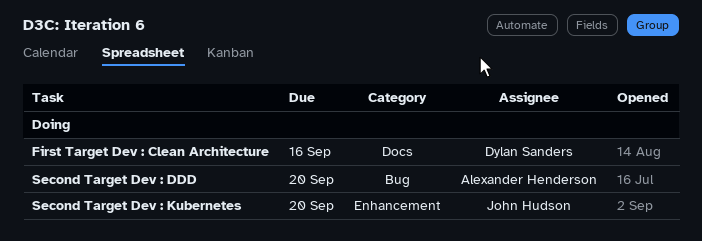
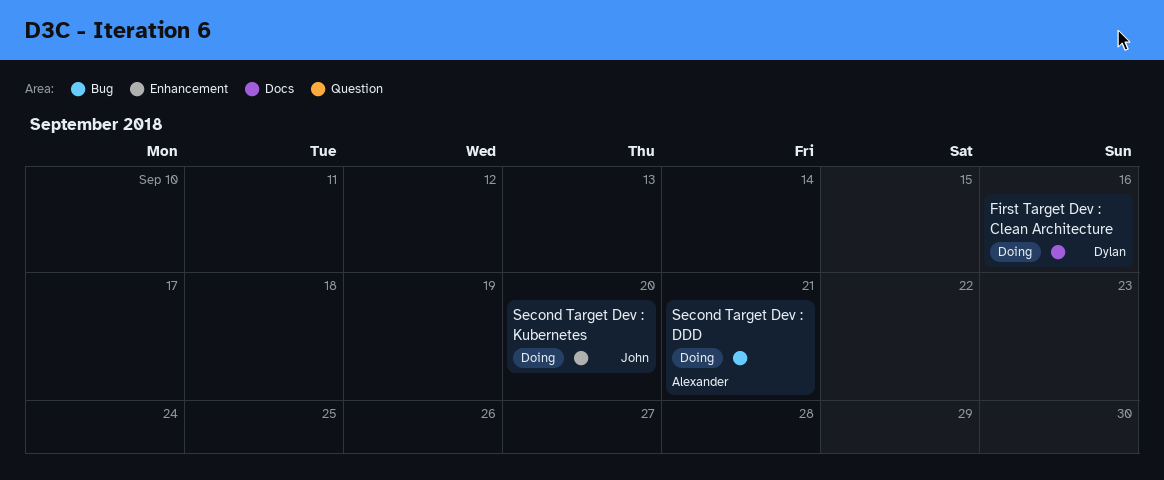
Second Target Dev : DDD, due: Sep 20 -> Sep 21

